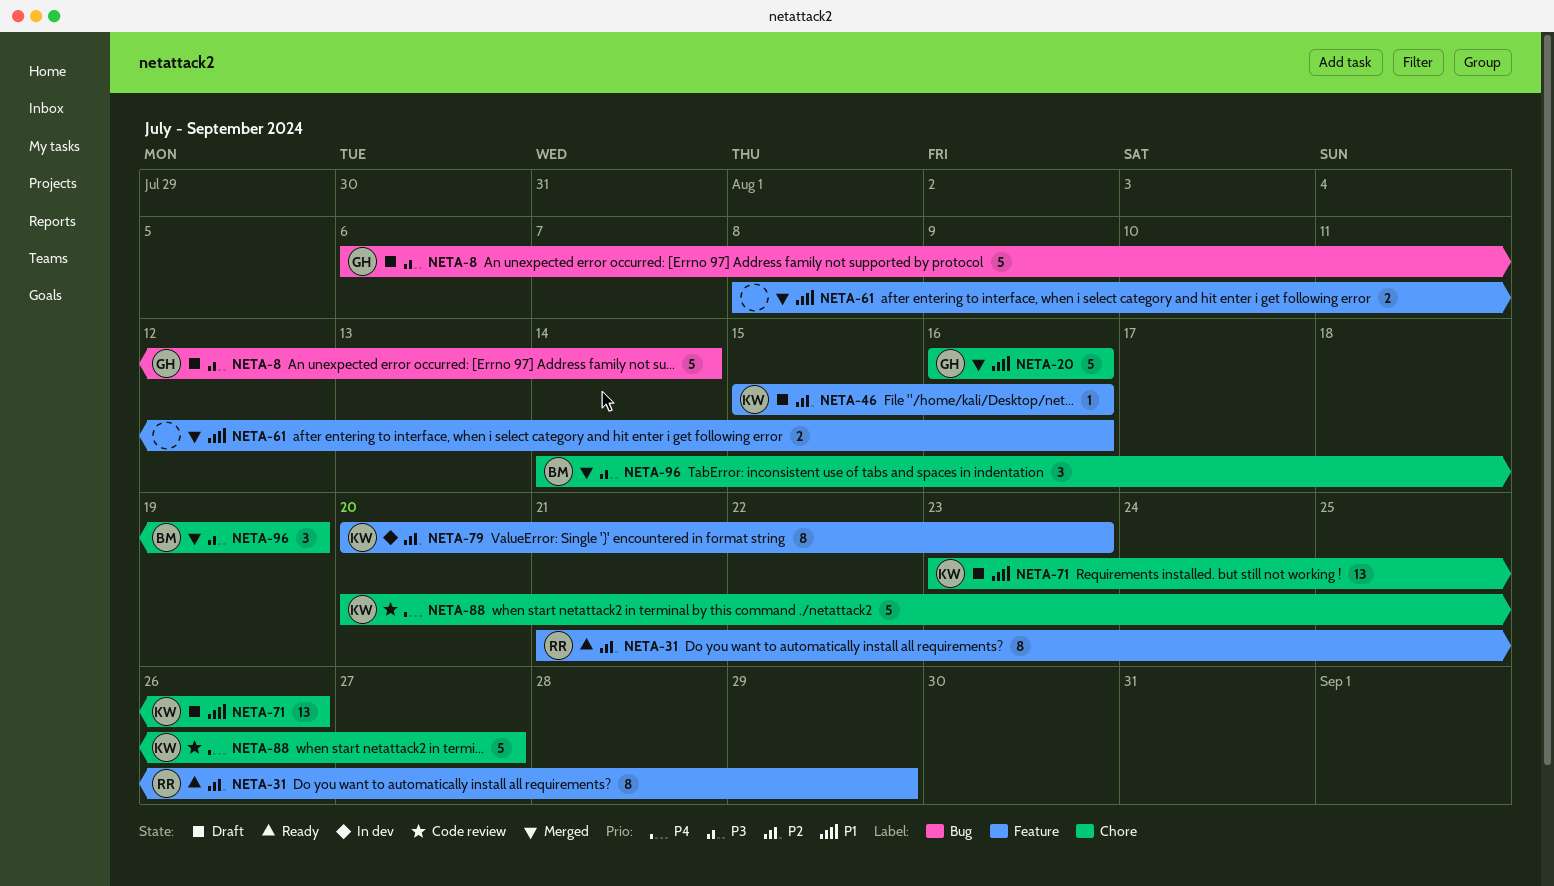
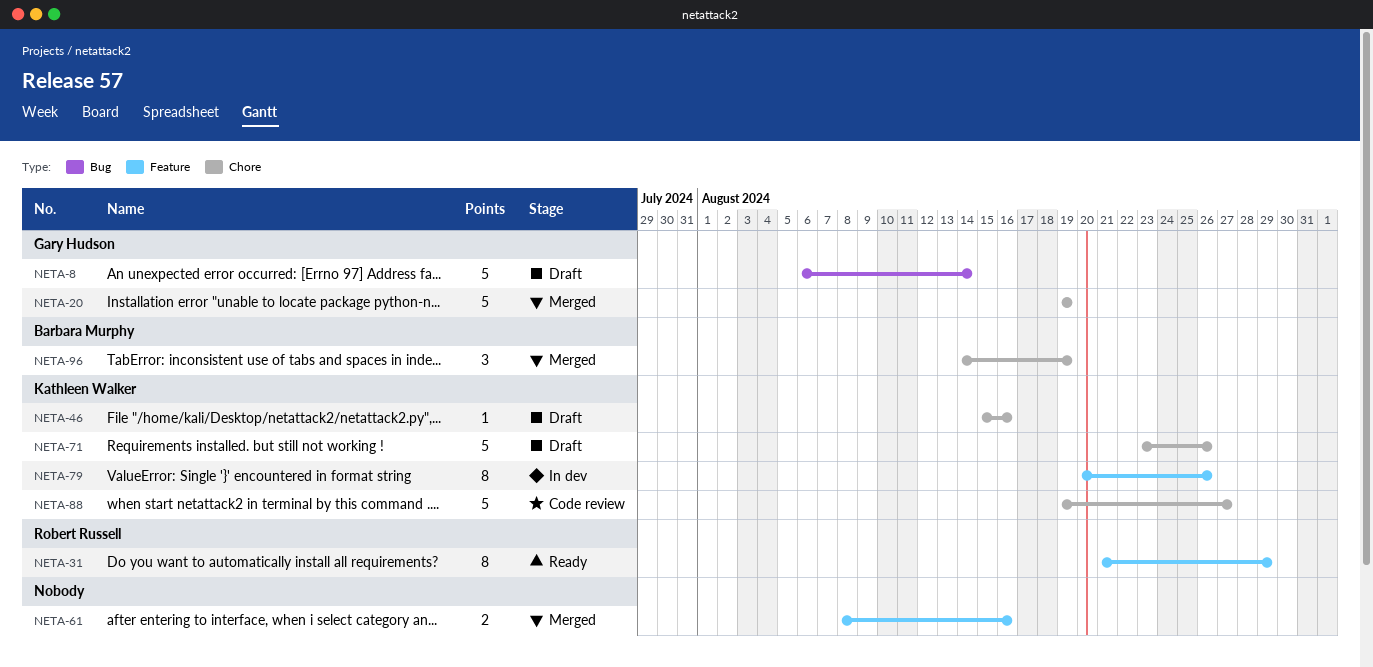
NETA-20, start: Aug 16 -> Aug 19
NETA-20, due: Aug 16 -> Aug 19
NETA-46, label: Feature -> Chore
NETA-71, estimate: 13 -> 5
NETA-79, due: Aug 23 -> Aug 26
NETA-88, start: Aug 20 -> Aug 19

